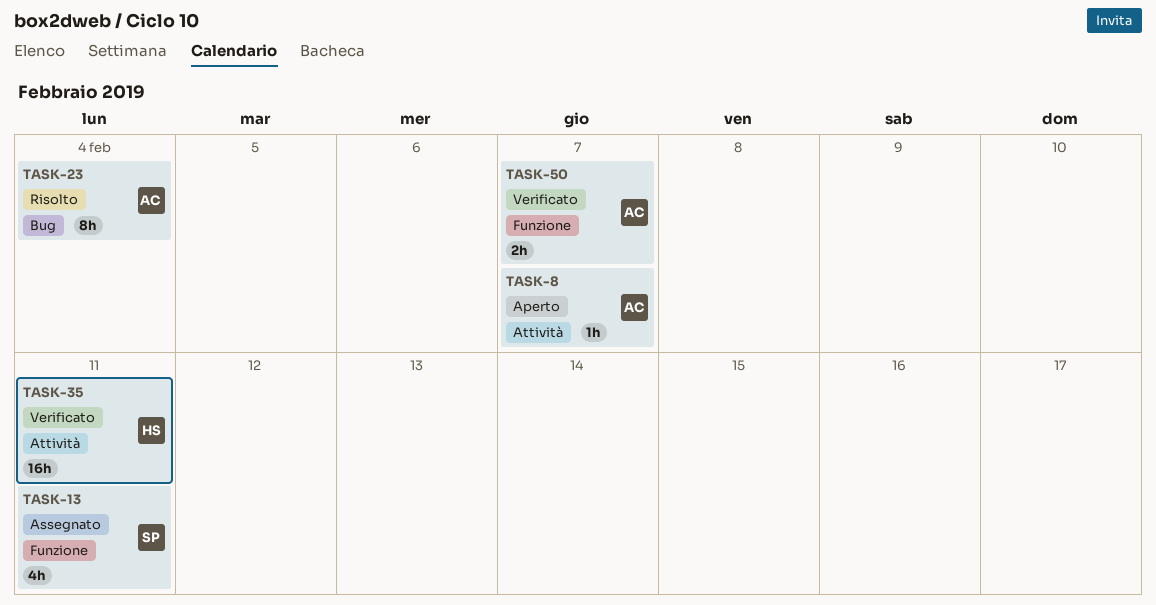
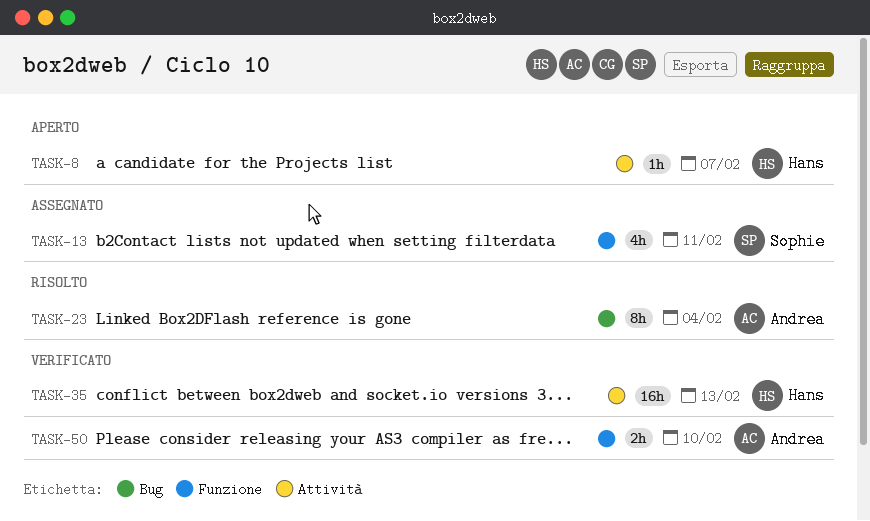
TASK-8, owner: Andrea -> Hans
TASK-35, due: Feb 11 -> Feb 13
TASK-50, due: Feb 7 -> Feb 10

